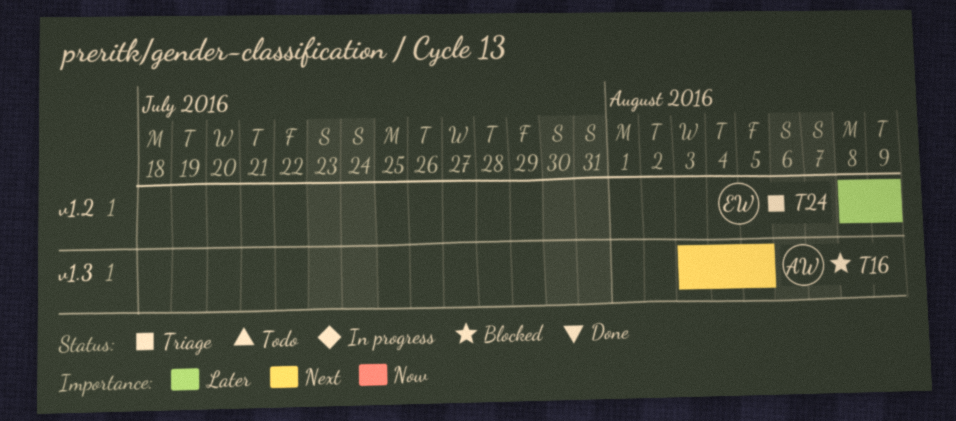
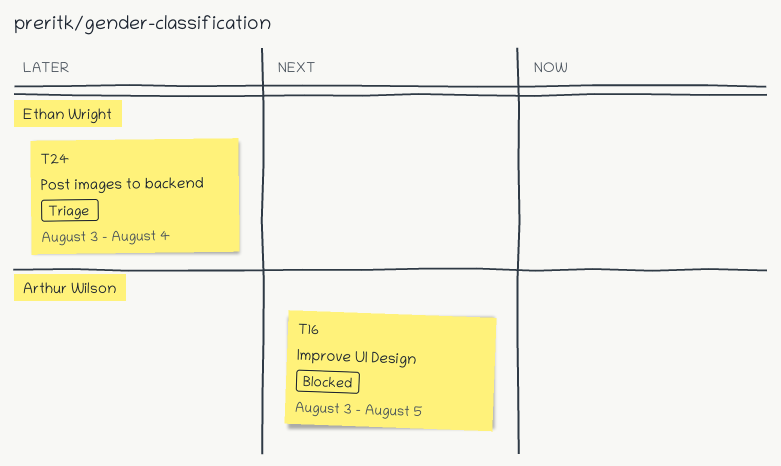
T24, start: Aug 8 -> Aug 3
T24, due: Aug 9 -> Aug 4

